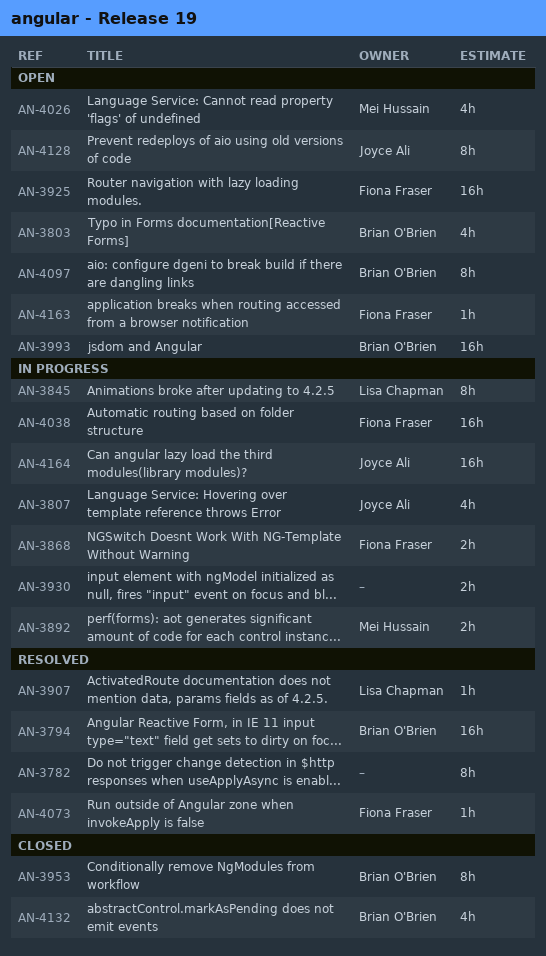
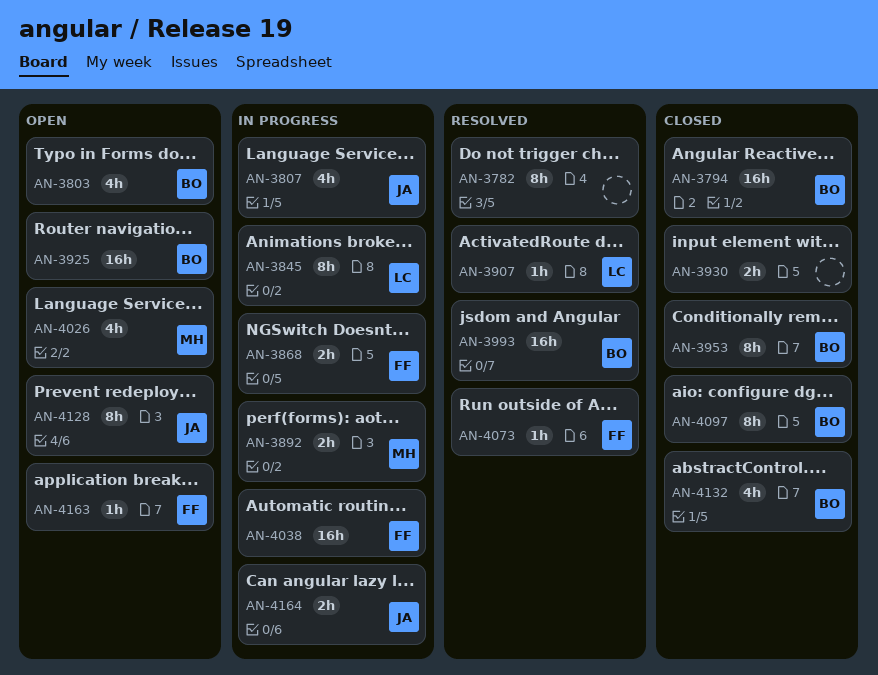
AN-3794, status: Resolved -> Closed
AN-3925, owner: Fiona Fraser -> Brian O'Brien
AN-3930, status: In progress -> Closed
AN-3993, status: Open -> Resolved
AN-4097, status: Open -> Closed
AN-4164, estimate: 16h -> 2h

